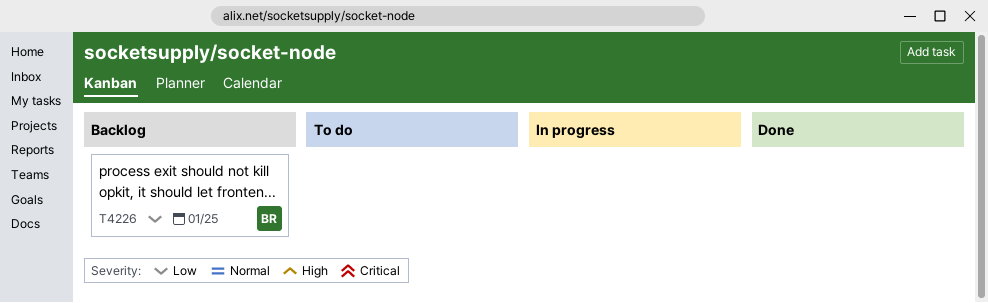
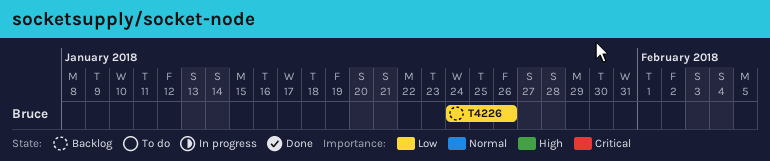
T4226, due: Jan 25 -> Jan 26

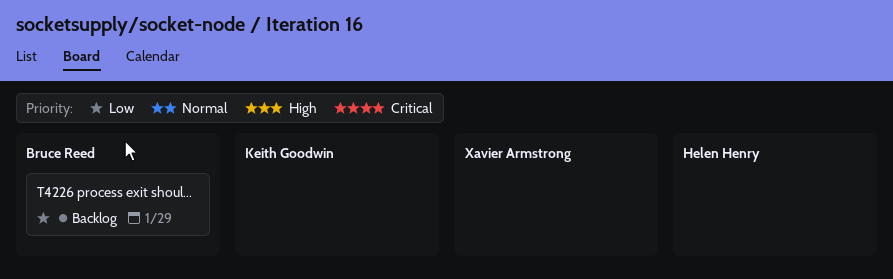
T4226, due: Jan 26 -> Jan 29

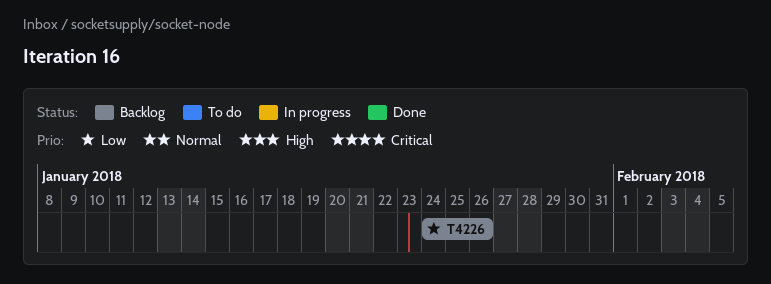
T4226, due: Jan 29 -> Jan 26

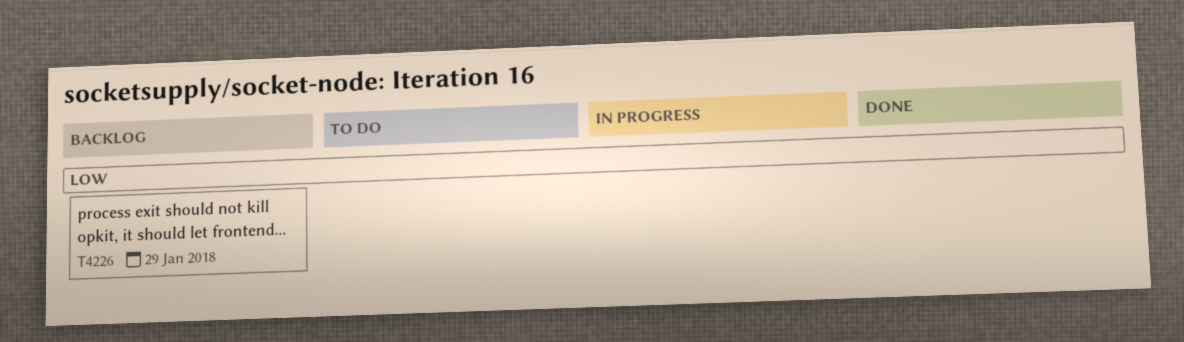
T4226, due: Jan 26 -> Jan 29

